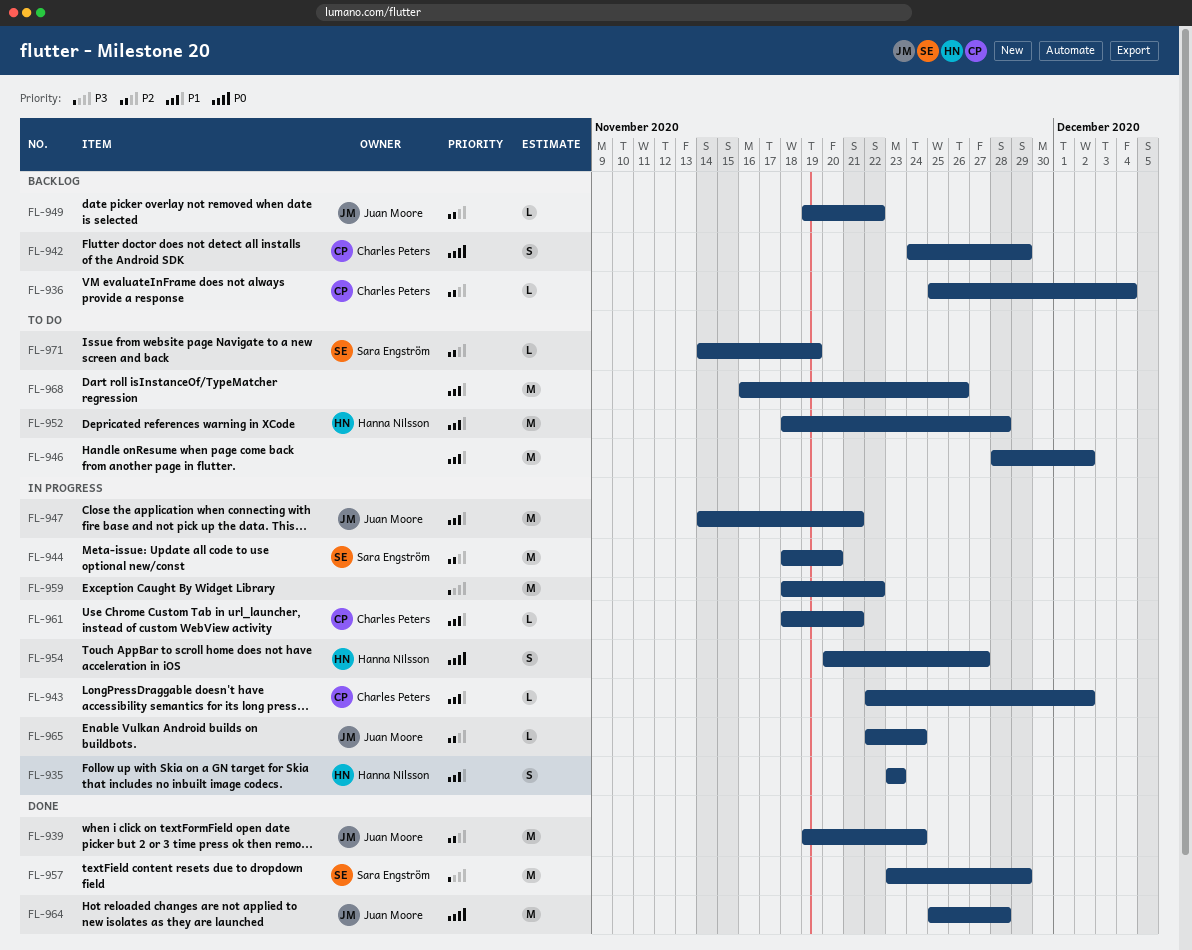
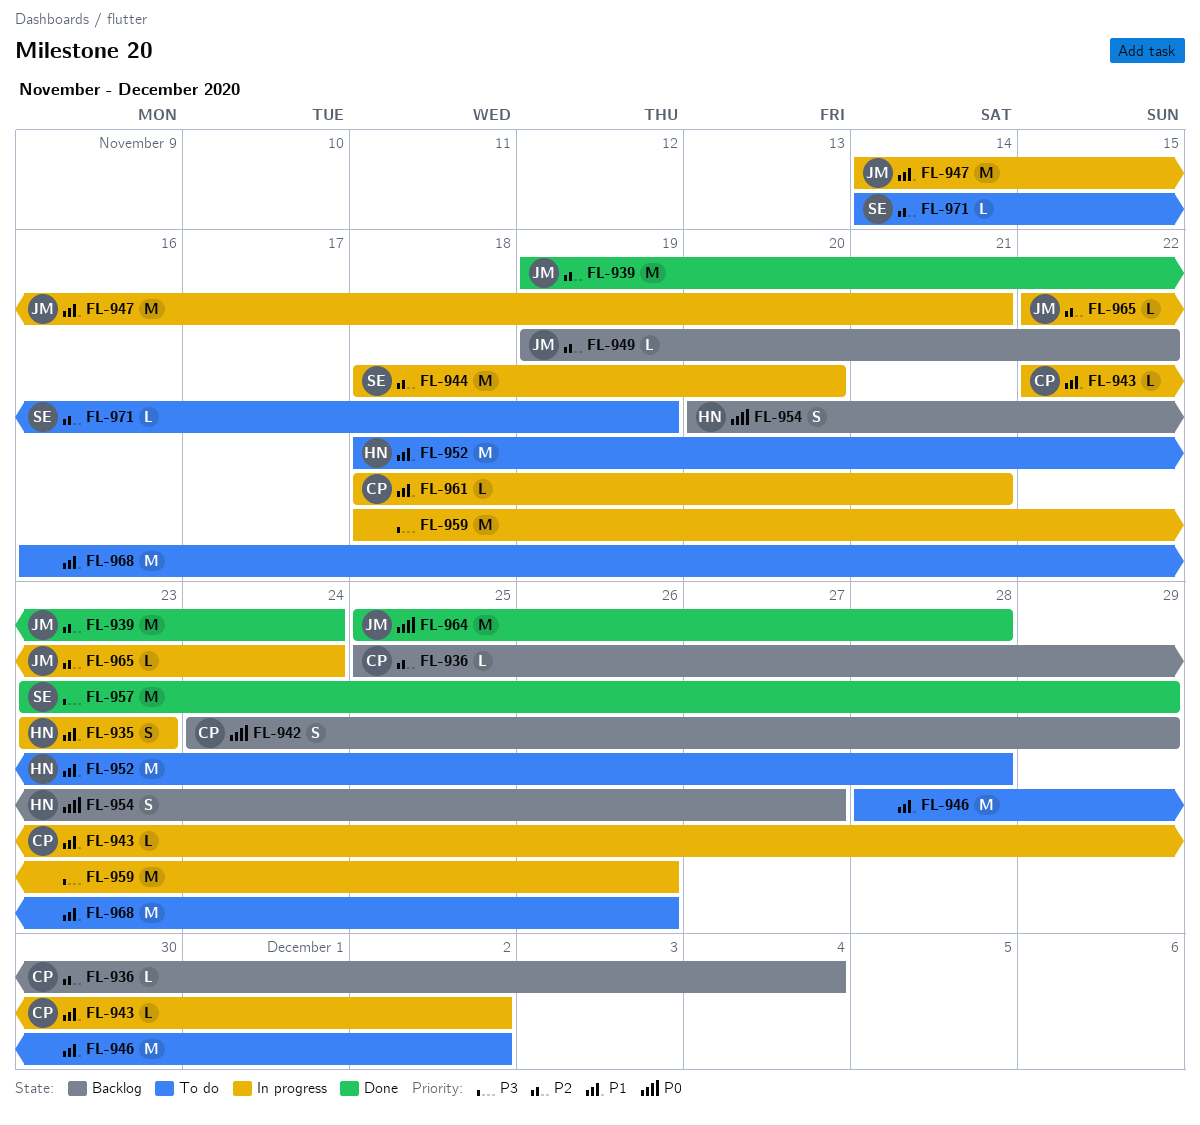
FL-954, status: In progress -> Backlog
FL-959, due: Nov 22 -> Nov 26

